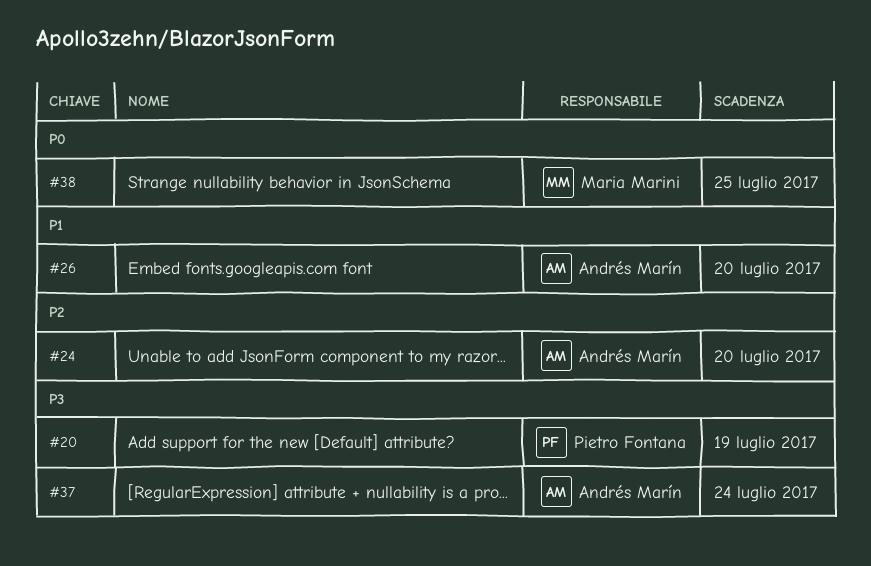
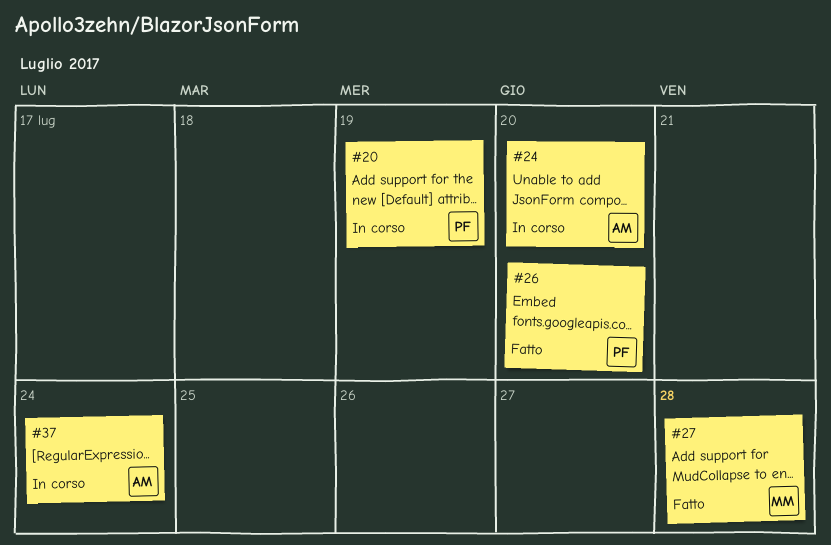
#26, owner: Andrés Marín -> Pietro Fontana
#27: none -> present
#38: present -> none

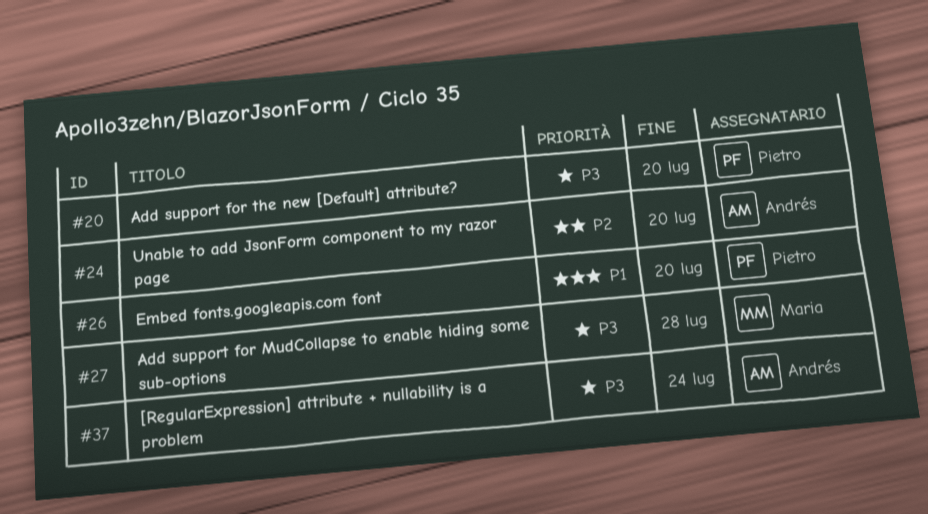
#20, due: Jul 19 -> Jul 20

